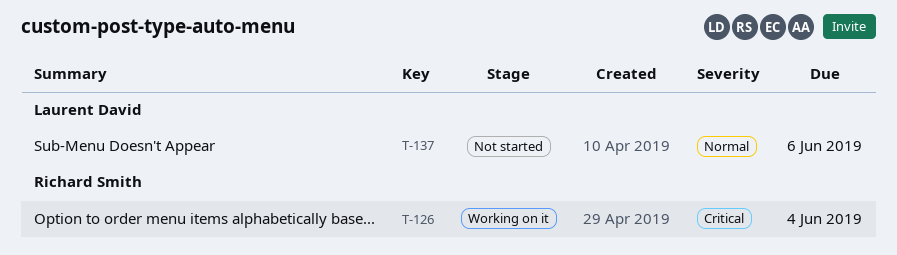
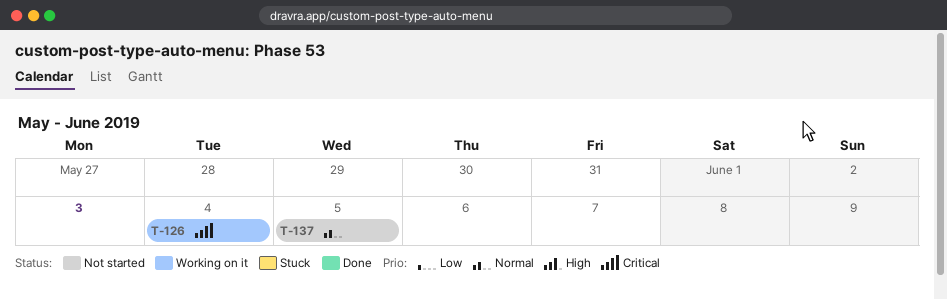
T-137, due: Jun 6 -> Jun 5

